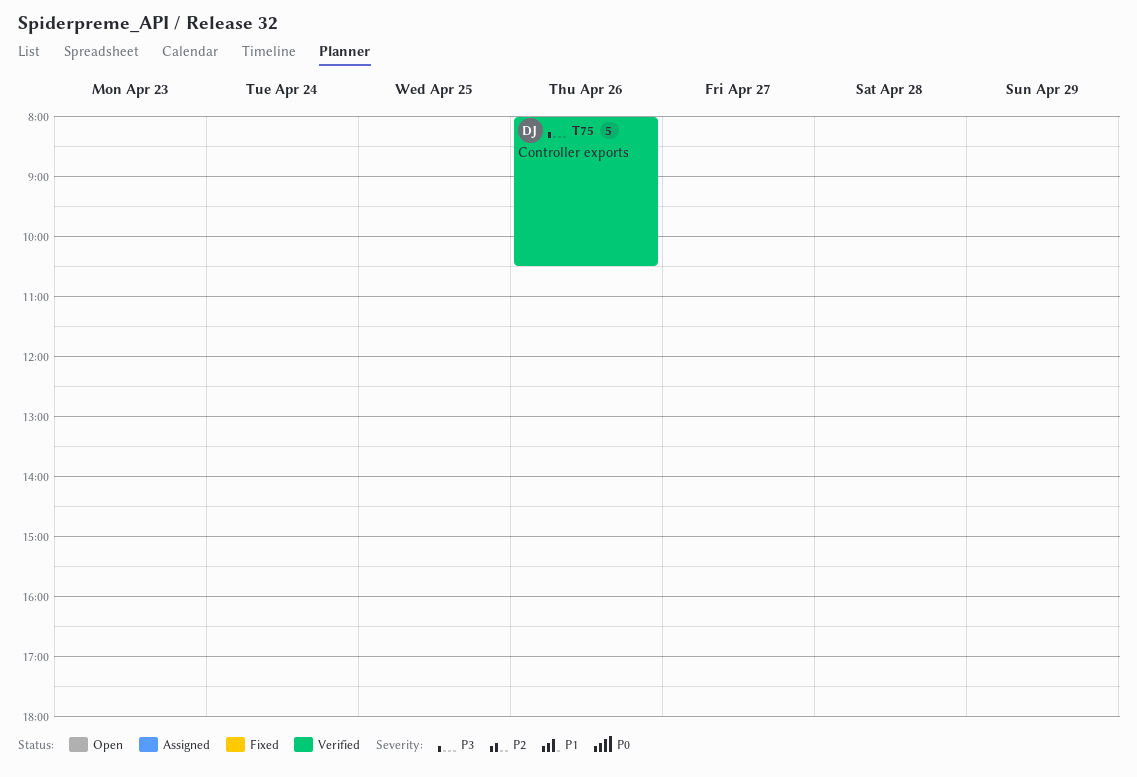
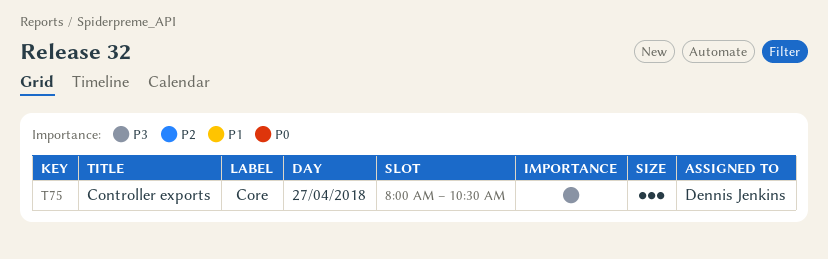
T75, estimate: 5 -> 3
T75, day: Apr 26 -> Apr 27

